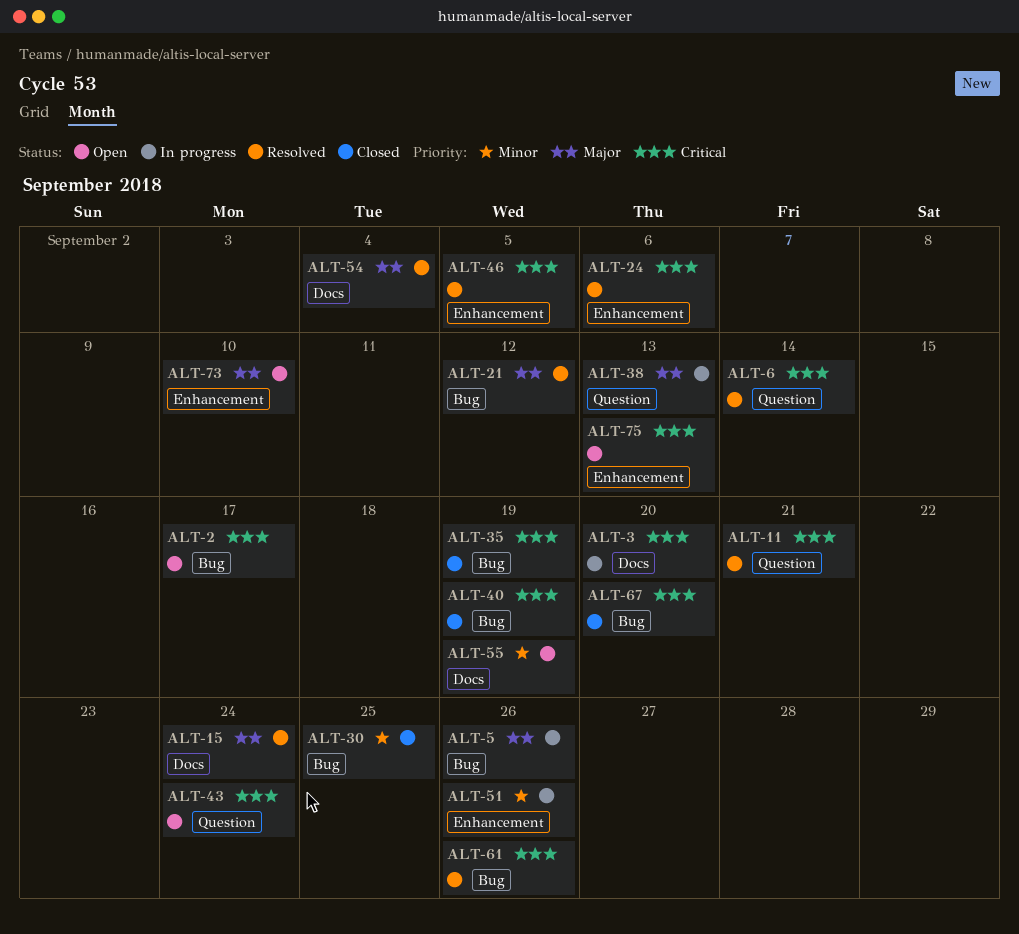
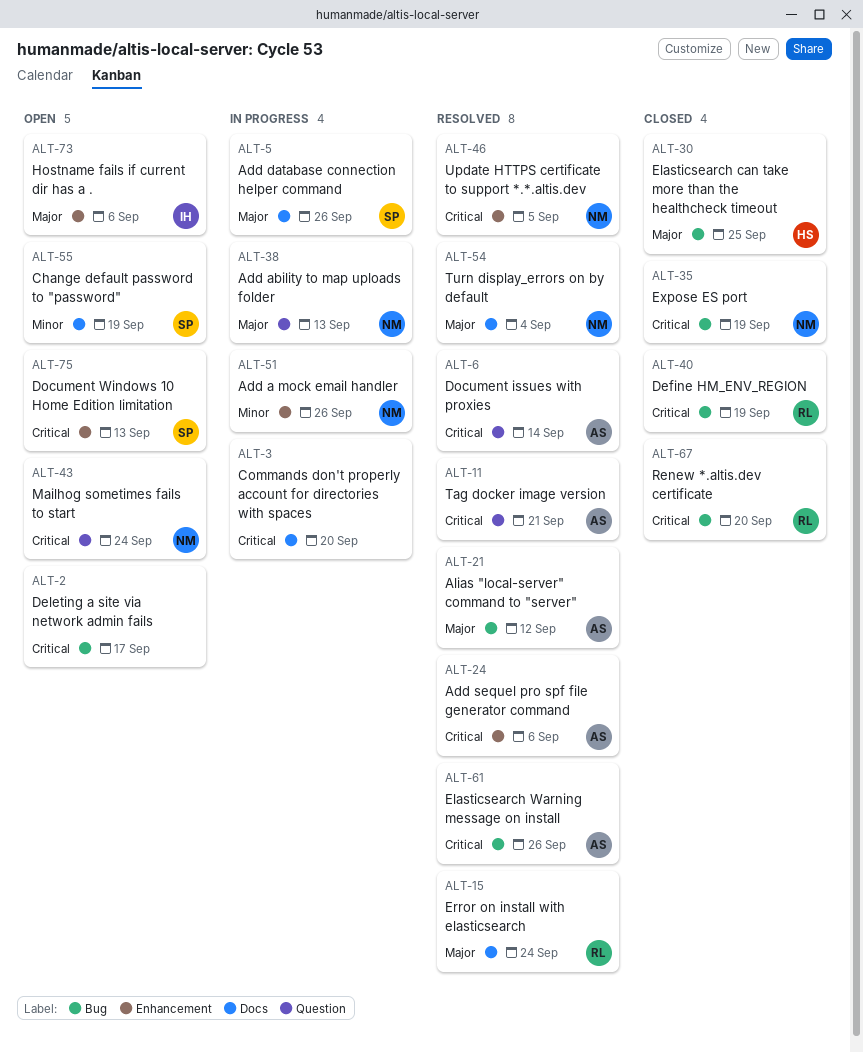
ALT-5, label: Bug -> Docs
ALT-30, priority: Minor -> Major
ALT-73, due: Sep 10 -> Sep 6

